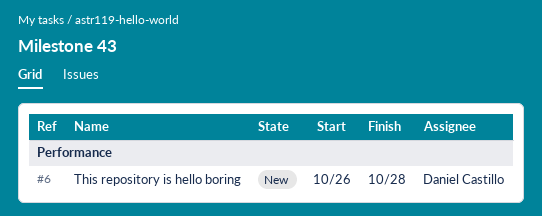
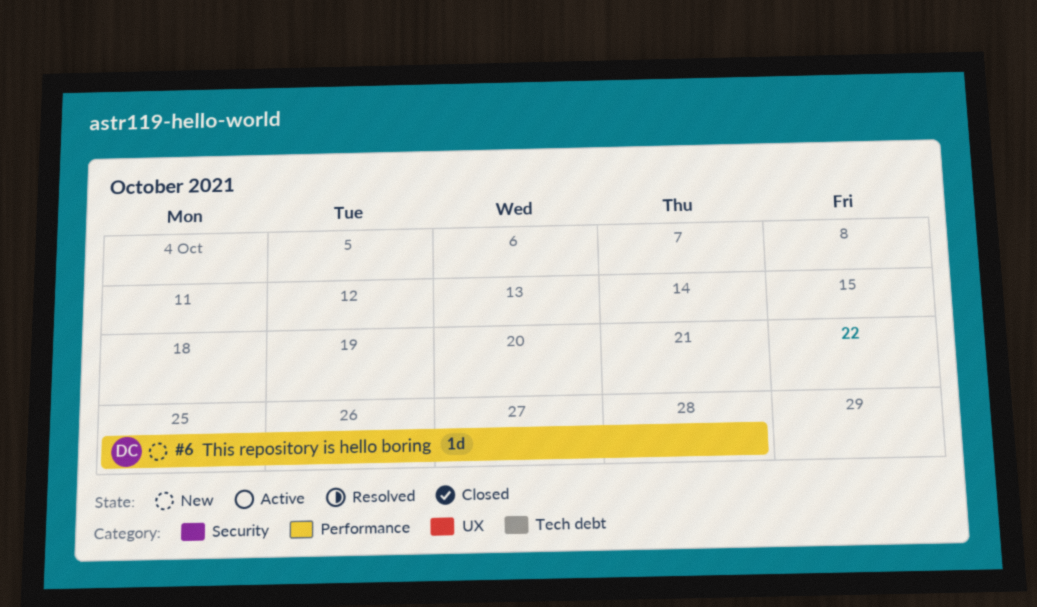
#6, start: Oct 26 -> Oct 25

